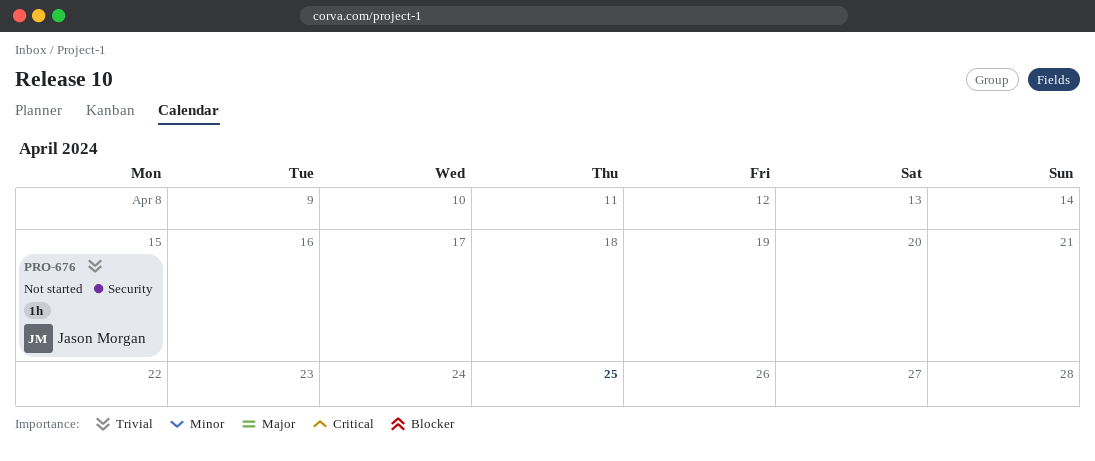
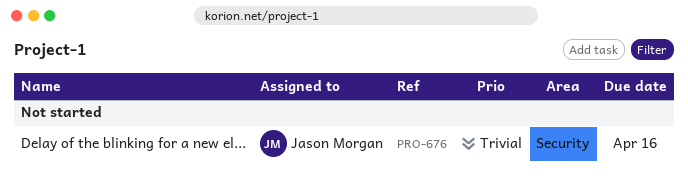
PRO-676, due: Apr 15 -> Apr 16

